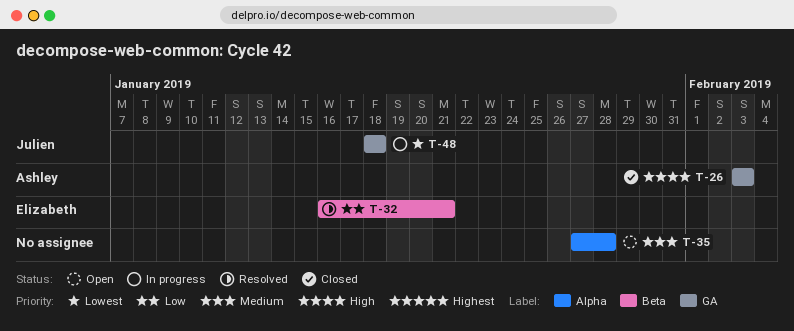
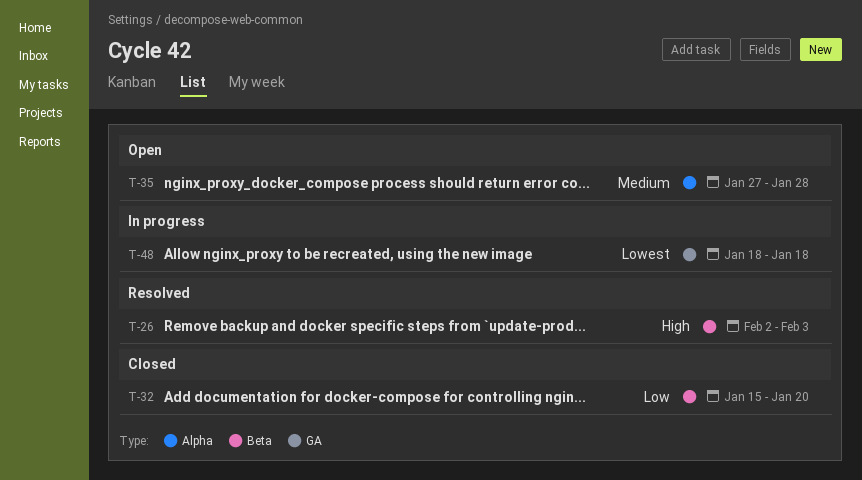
T-26, status: Closed -> Resolved
T-26, label: GA -> Beta
T-26, start: Feb 3 -> Feb 2
T-32, status: Resolved -> Closed
T-32, start: Jan 16 -> Jan 15
T-32, due: Jan 21 -> Jan 20

